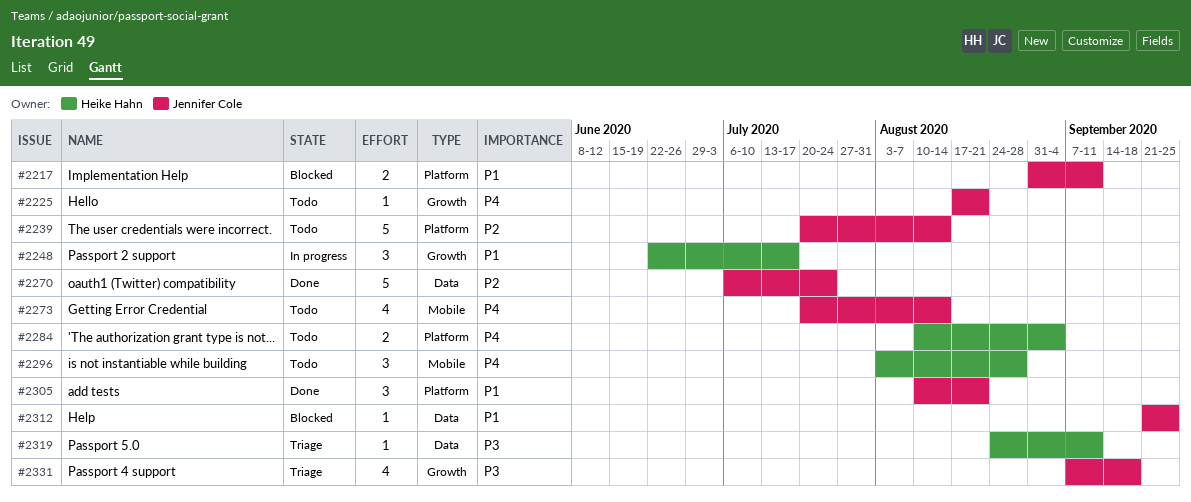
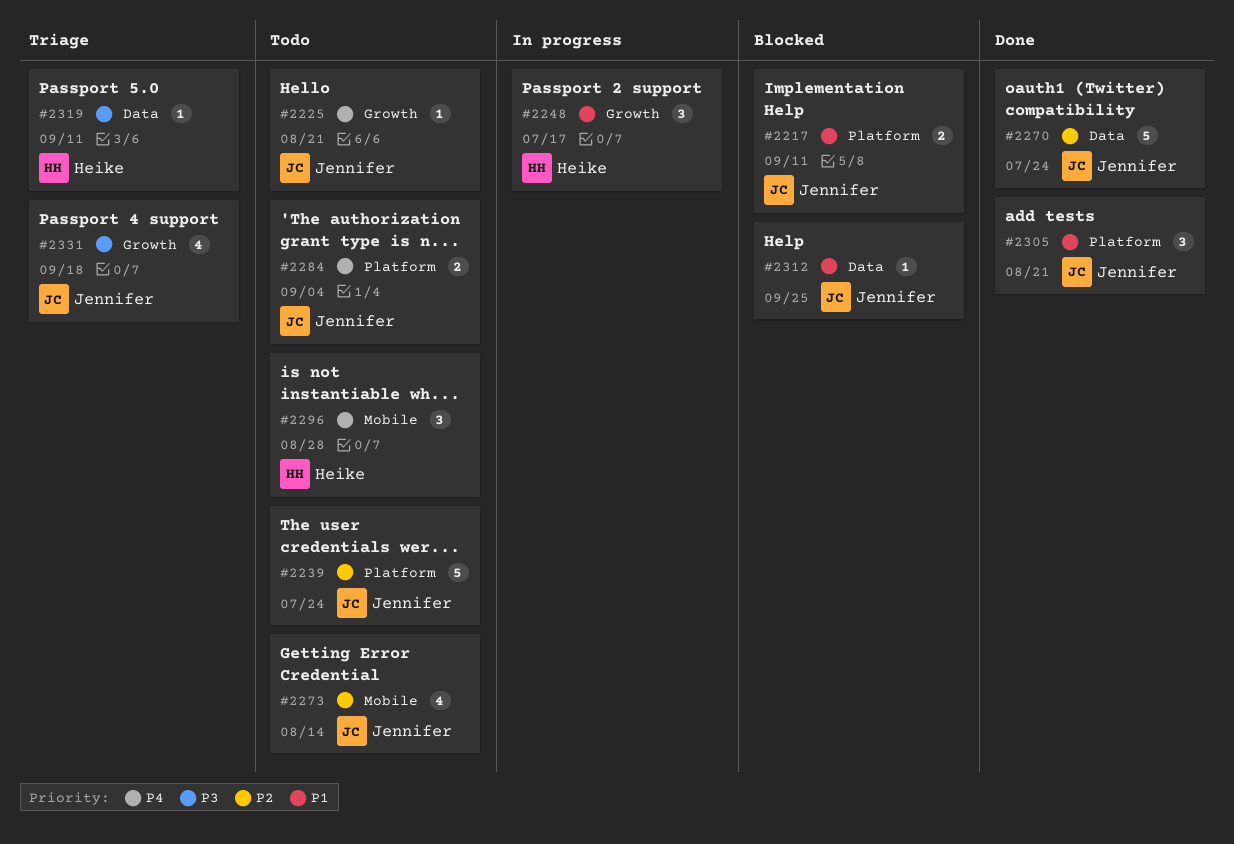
#2239, due: Aug 14 -> Jul 24
#2273, priority: P4 -> P2
#2284, owner: Heike Hahn -> Jennifer Cole

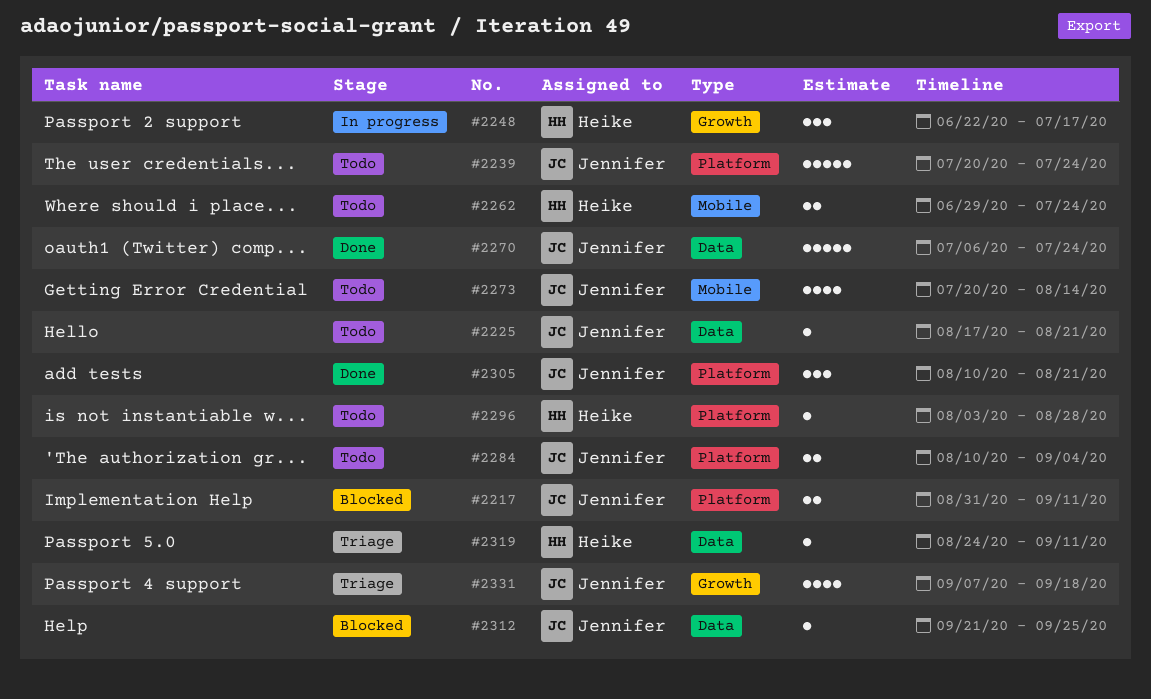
#2225, label: Growth -> Data
#2262: none -> present
#2296, label: Mobile -> Platform
#2296, estimate: 3 -> 1

